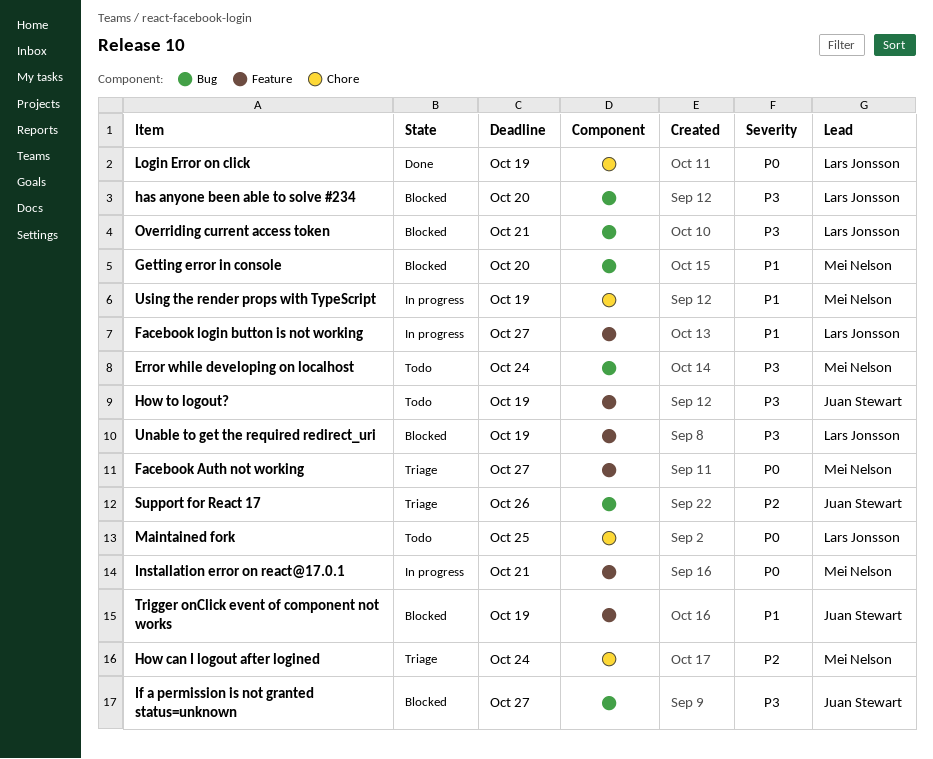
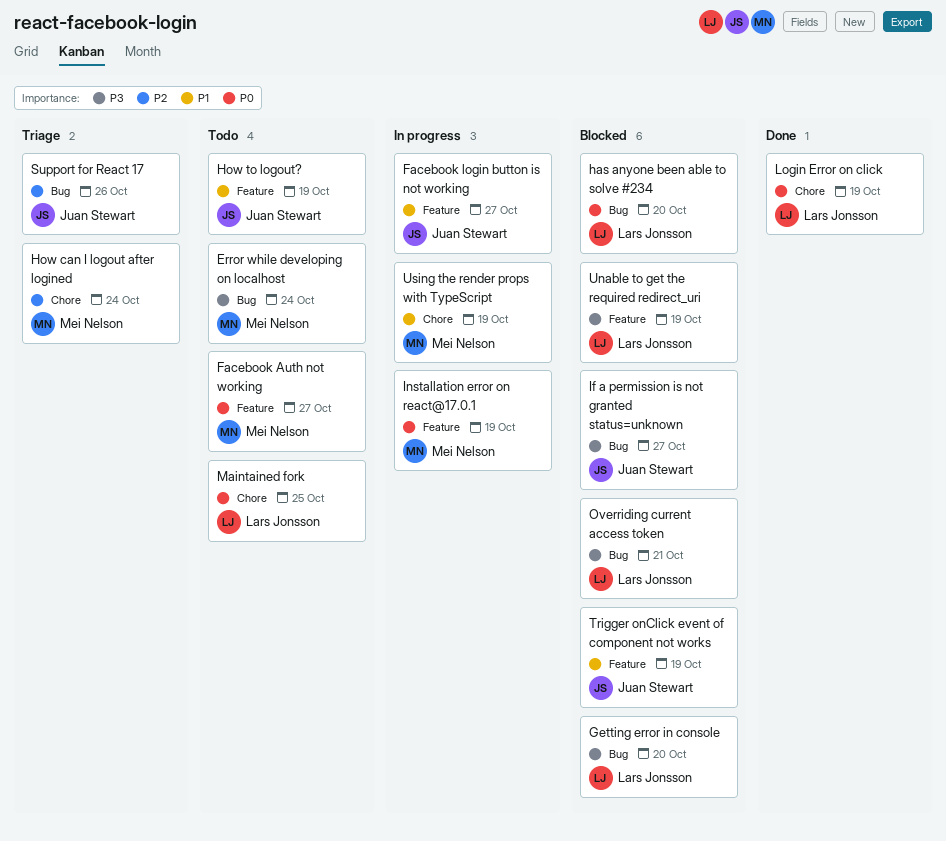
Facebook Auth not working, status: Triage -> Todo
Facebook login button is not working, owner: Lars Jonsson -> Juan Stewart
Getting error in console, owner: Mei Nelson -> Lars Jonsson
Getting error in console, priority: P1 -> P3
has anyone been able to solve #234, priority: P3 -> P0
How to logout?, priority: P3 -> P1
Installation error on react@17.0.1, due: Oct 21 -> Oct 19

